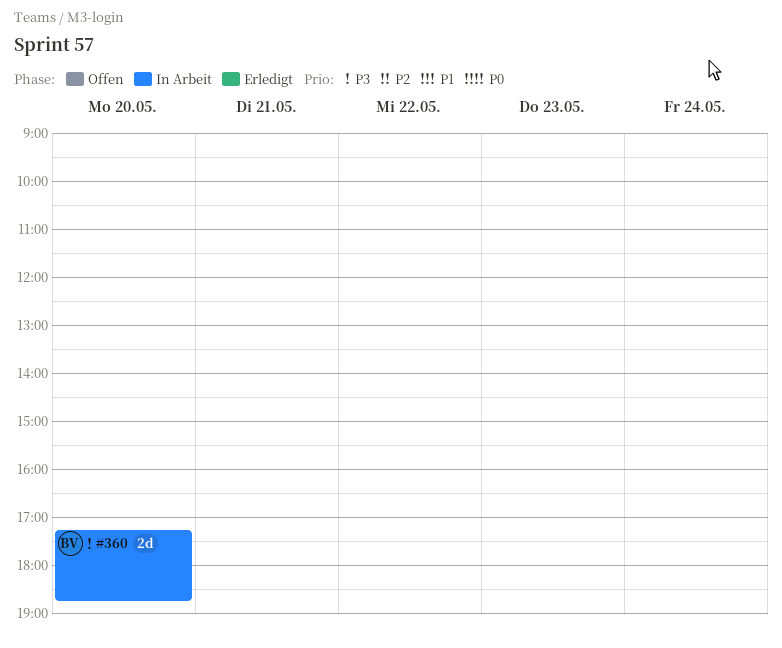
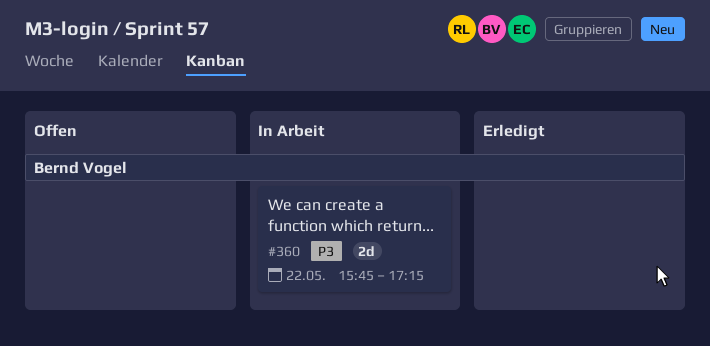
#360, day: May 20 -> May 22
#360, begins: 17:15 -> 15:45
#360, ends: 18:45 -> 17:15

